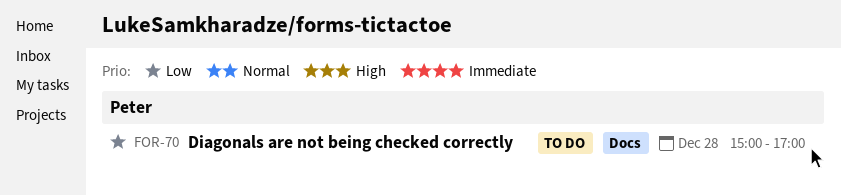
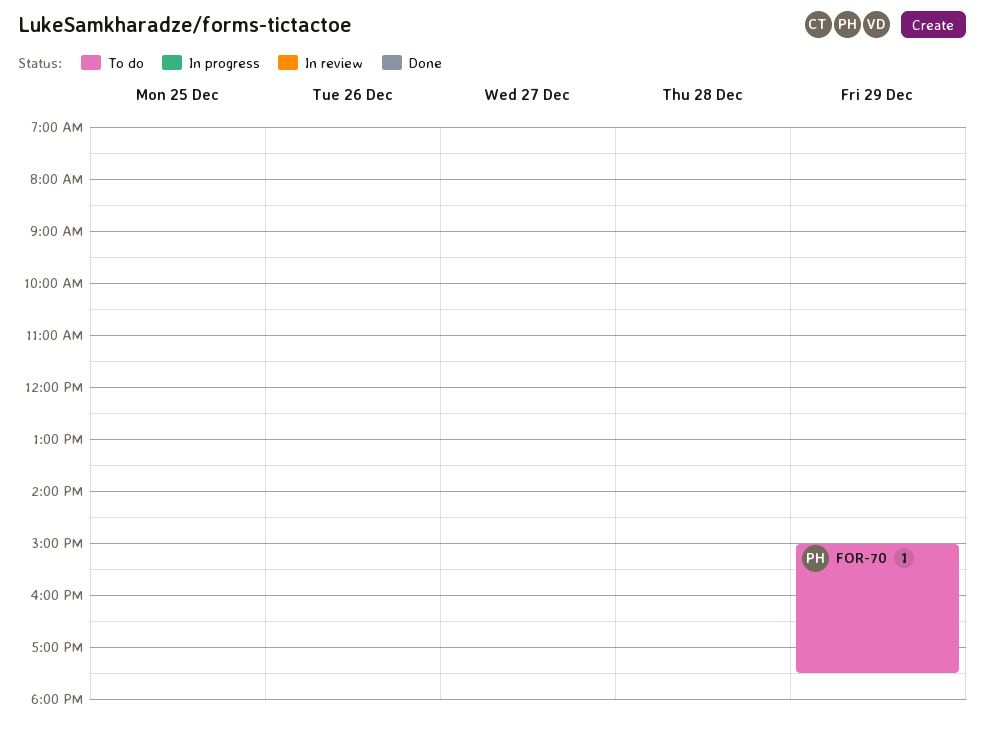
FOR-70, day: Dec 28 -> Dec 29
FOR-70, ends: 17:00 -> 17:30

